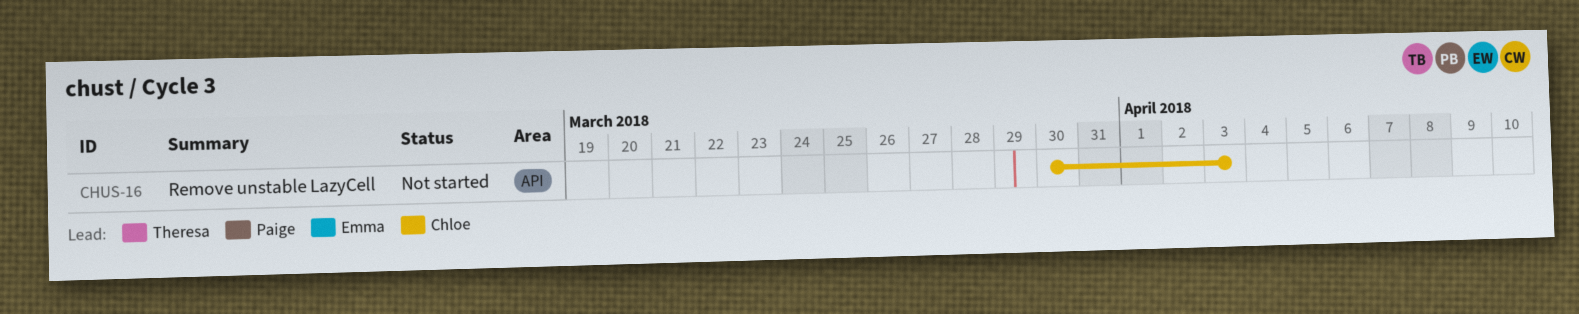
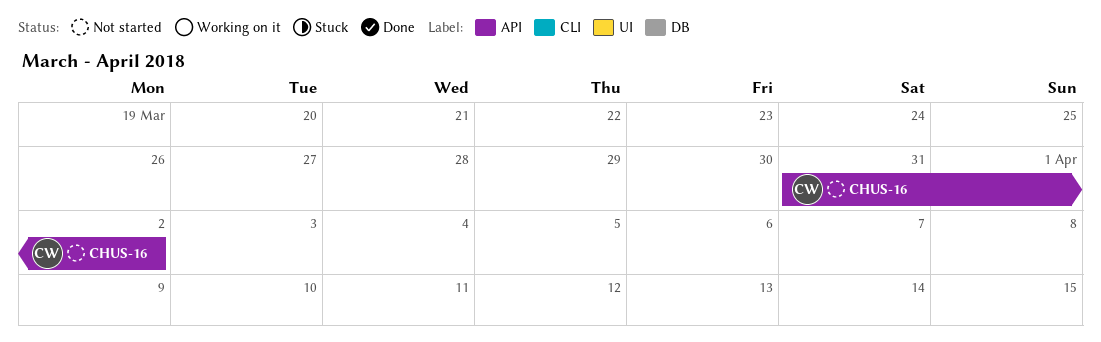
CHUS-16, start: Mar 30 -> Mar 31
CHUS-16, due: Apr 3 -> Apr 2

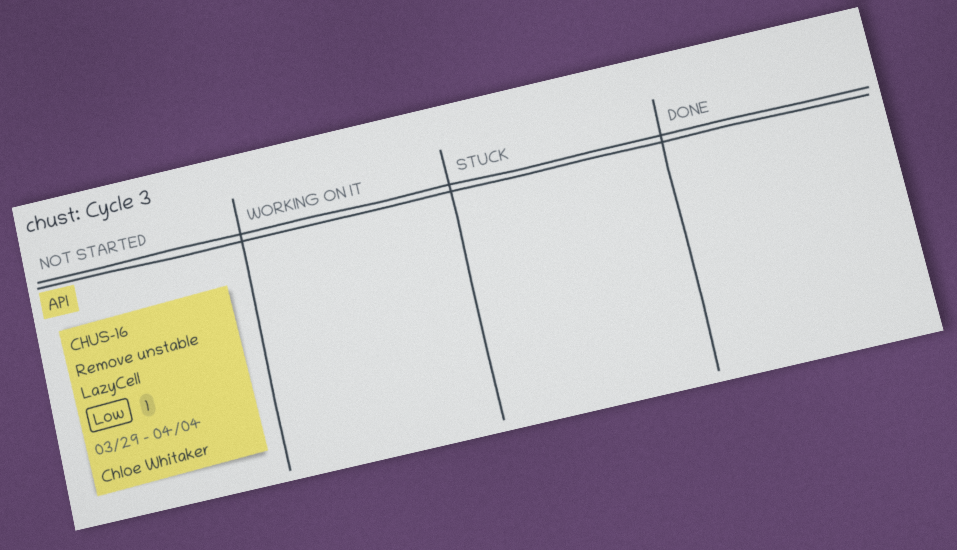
CHUS-16, start: Mar 31 -> Mar 29
CHUS-16, due: Apr 2 -> Apr 4

